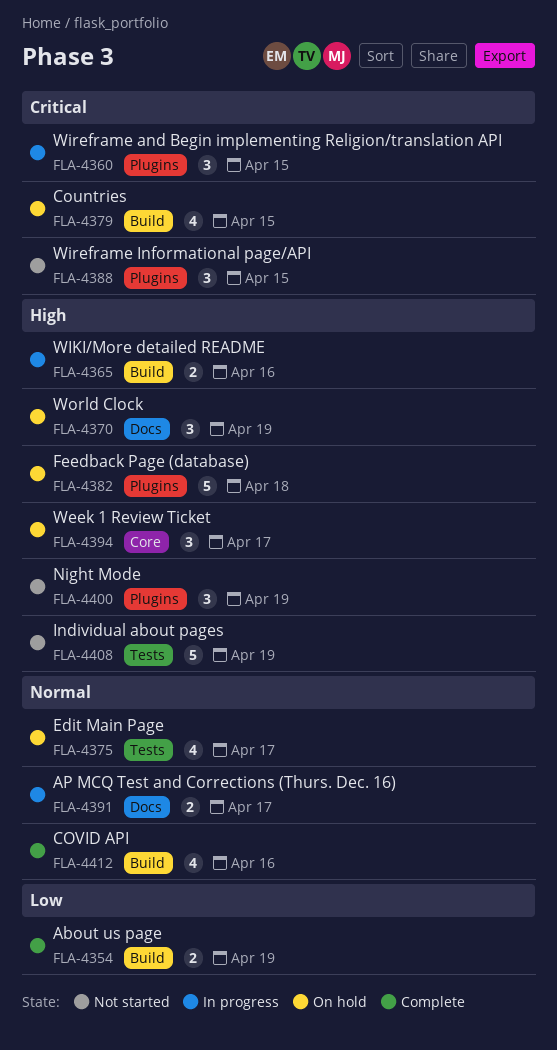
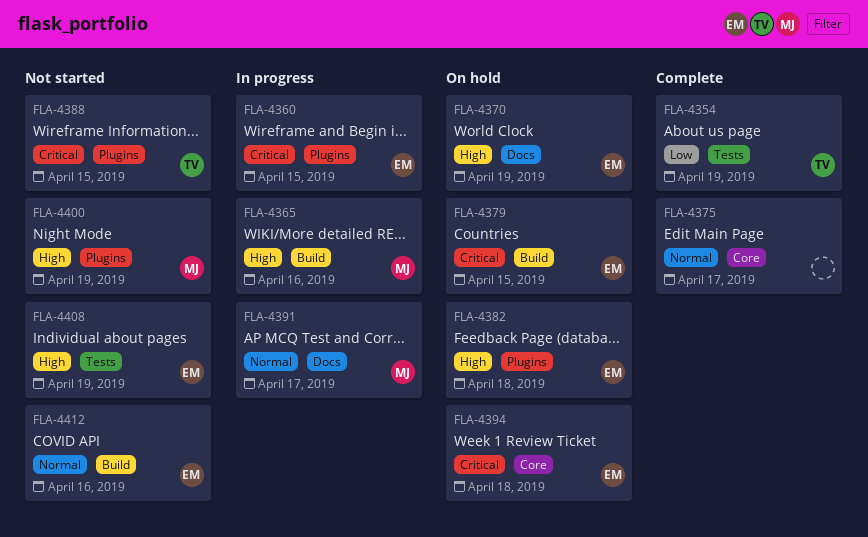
FLA-4354, label: Build -> Tests
FLA-4375, status: On hold -> Complete
FLA-4375, label: Tests -> Core
FLA-4394, priority: High -> Critical
FLA-4394, due: Apr 17 -> Apr 18
FLA-4412, status: Complete -> Not started

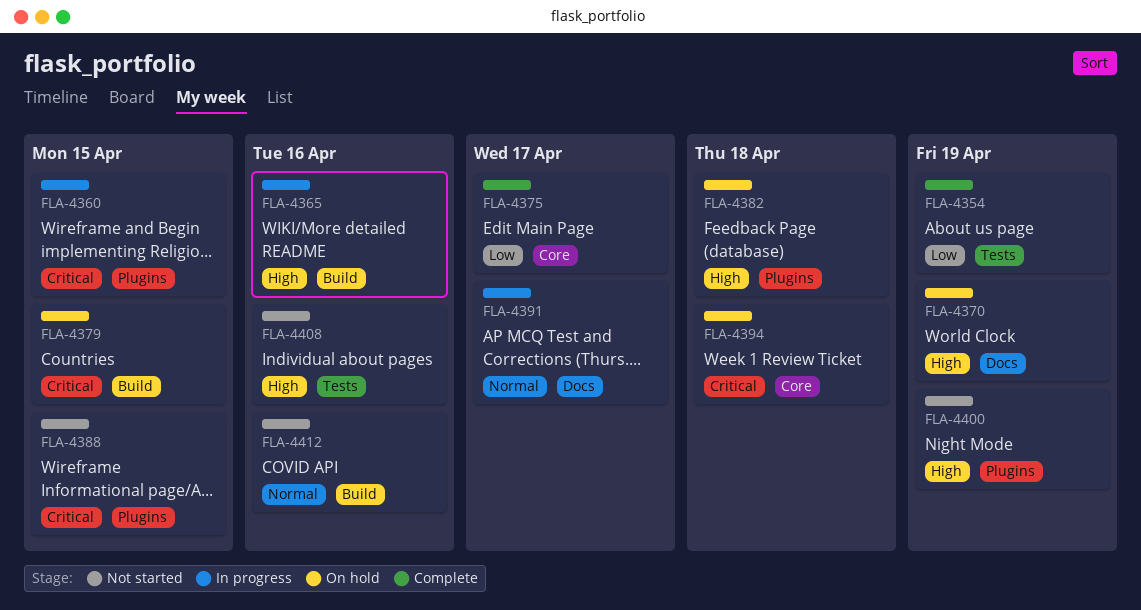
FLA-4375, priority: Normal -> Low
FLA-4408, due: Apr 19 -> Apr 16

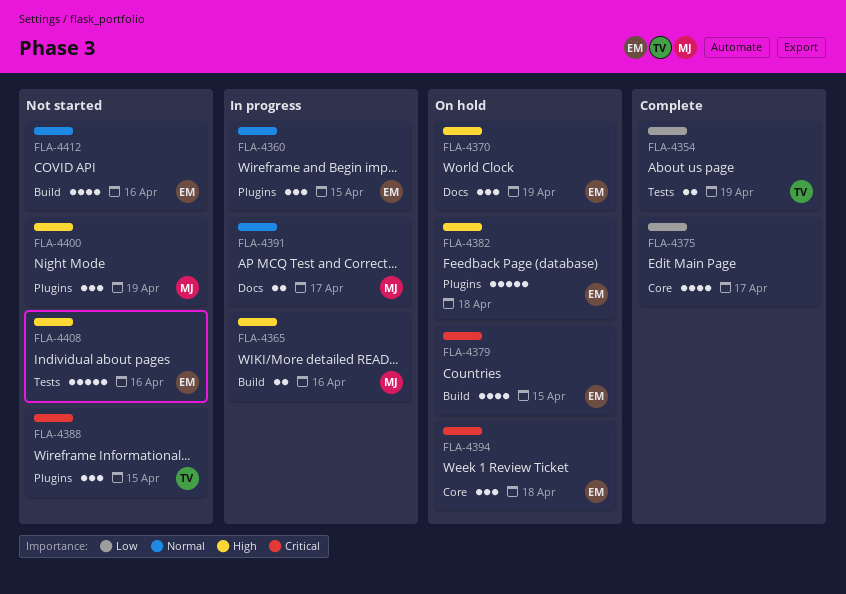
FLA-4360, priority: Critical -> Normal

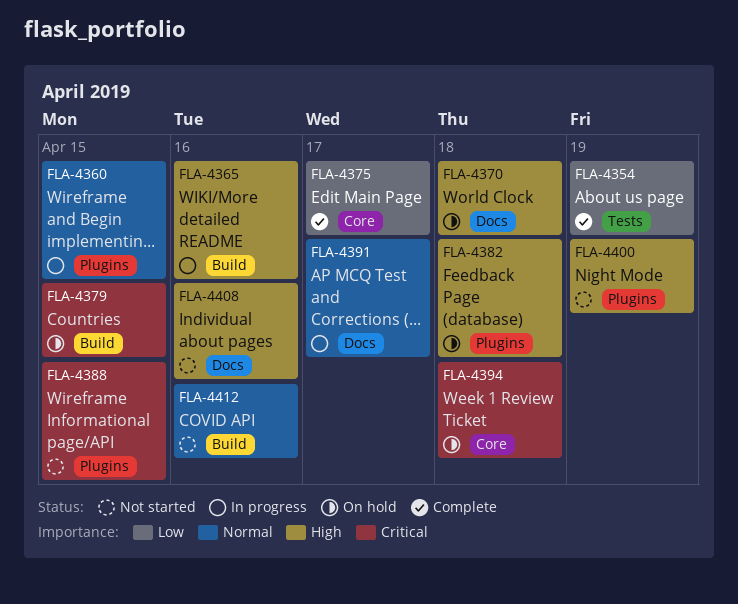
FLA-4370, due: Apr 19 -> Apr 18
FLA-4408, label: Tests -> Docs

